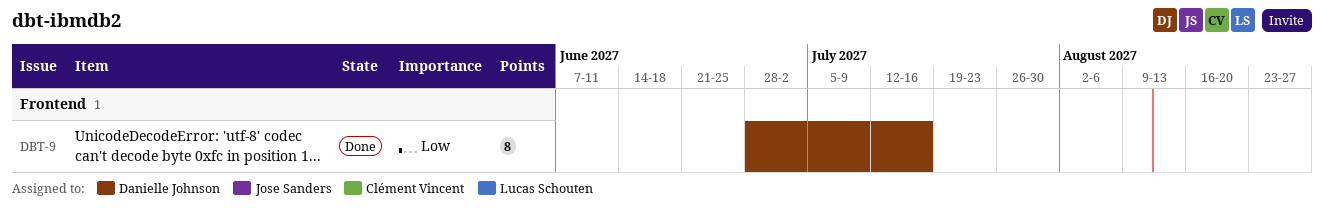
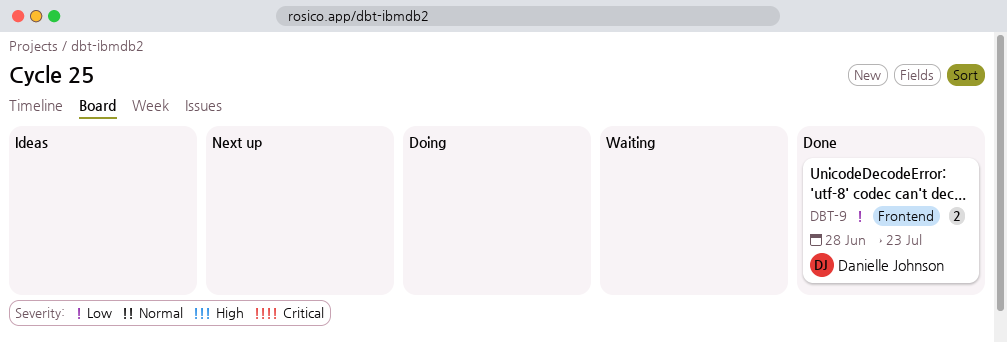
DBT-9, estimate: 8 -> 2
DBT-9, due: Jul 16 -> Jul 23

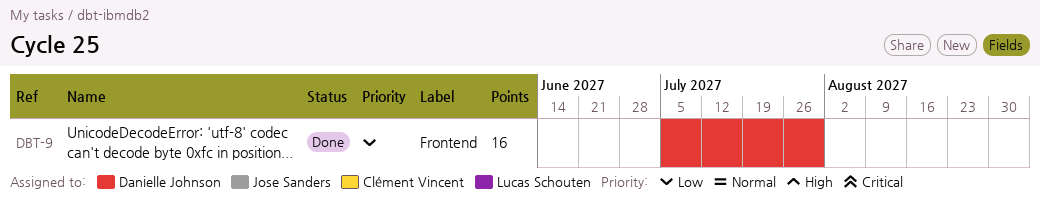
DBT-9, estimate: 2 -> 16
DBT-9, start: Jun 28 -> Jul 5
DBT-9, due: Jul 23 -> Jul 30

